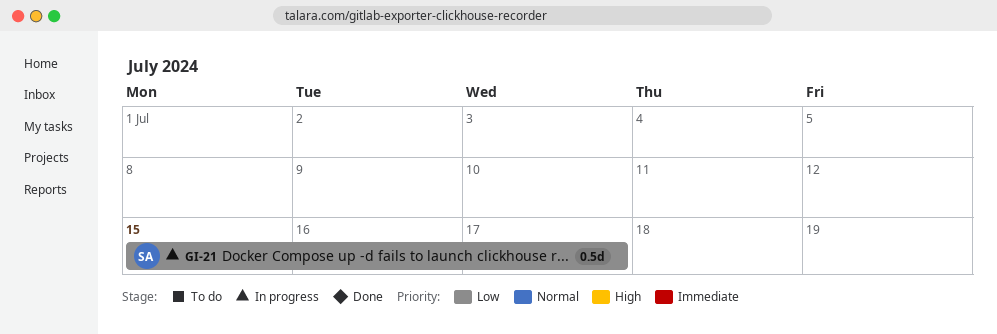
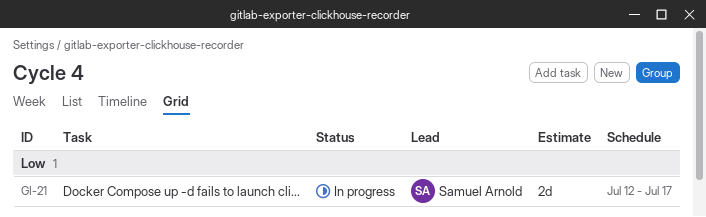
GI-21, estimate: 0.5d -> 2d
GI-21, start: Jul 15 -> Jul 12

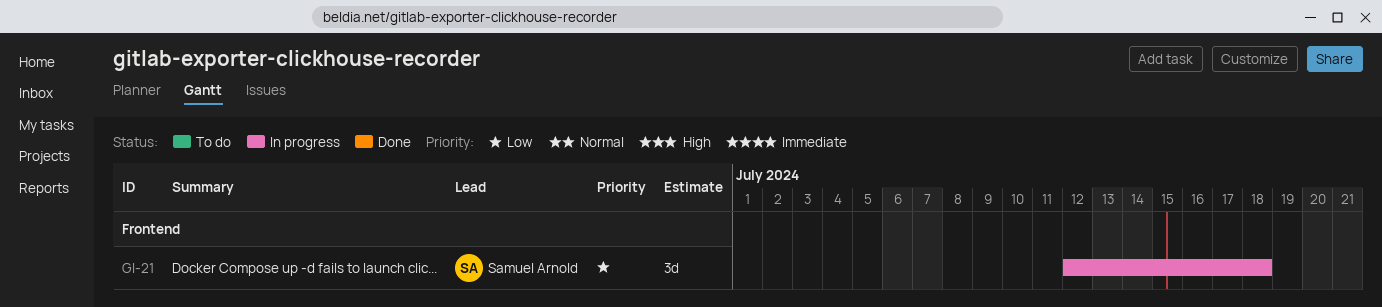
GI-21, estimate: 2d -> 3d
GI-21, due: Jul 17 -> Jul 18

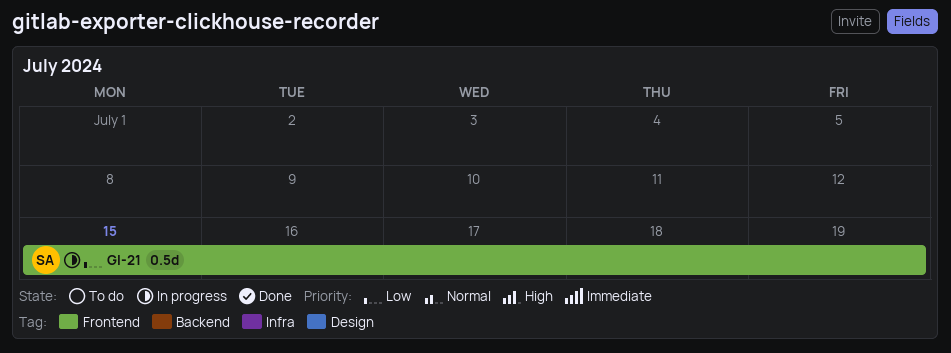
GI-21, estimate: 3d -> 0.5d
GI-21, start: Jul 12 -> Jul 15
GI-21, due: Jul 18 -> Jul 19

